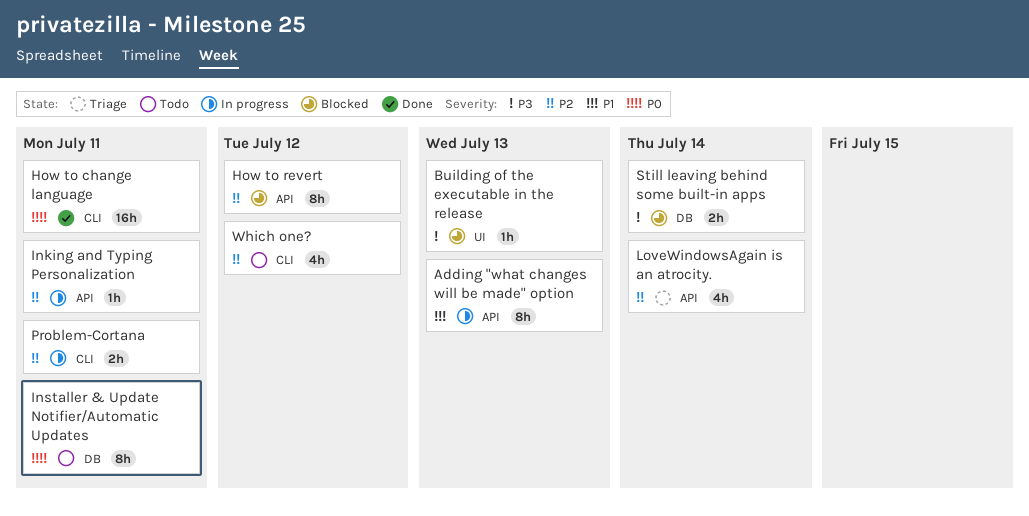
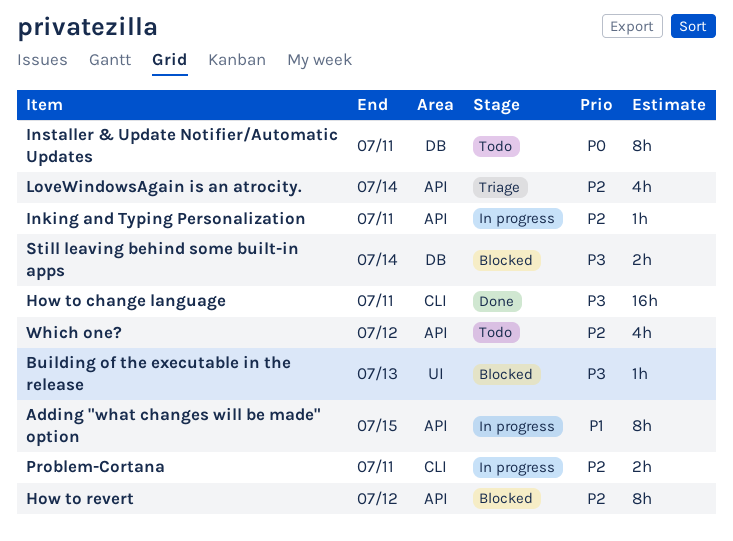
Adding "what changes will be made" option, due: Jul 13 -> Jul 15
How to change language, priority: P0 -> P3
Which one?, label: CLI -> API

